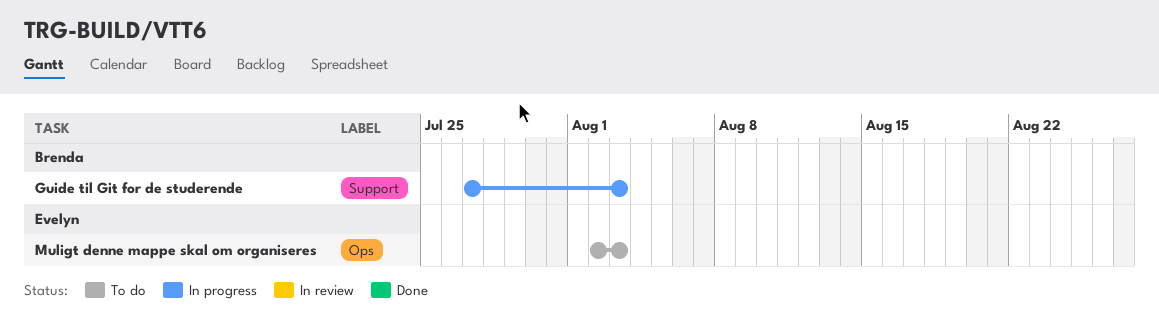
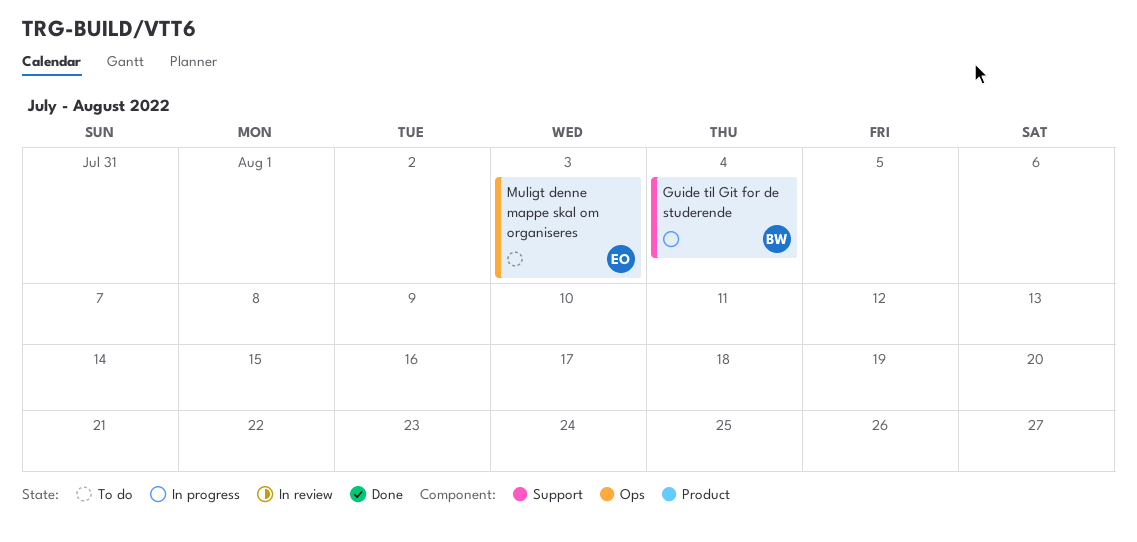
Guide til Git for de studerende, due: Aug 3 -> Aug 4

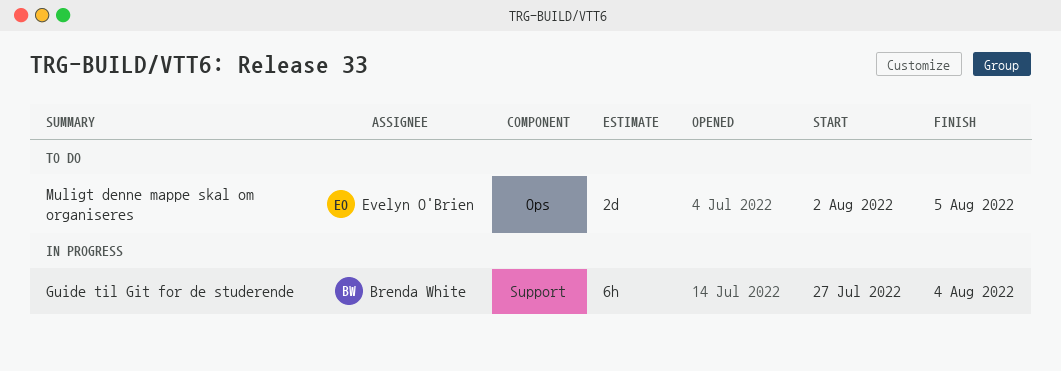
Muligt denne mappe skal om organiseres, due: Aug 3 -> Aug 5

